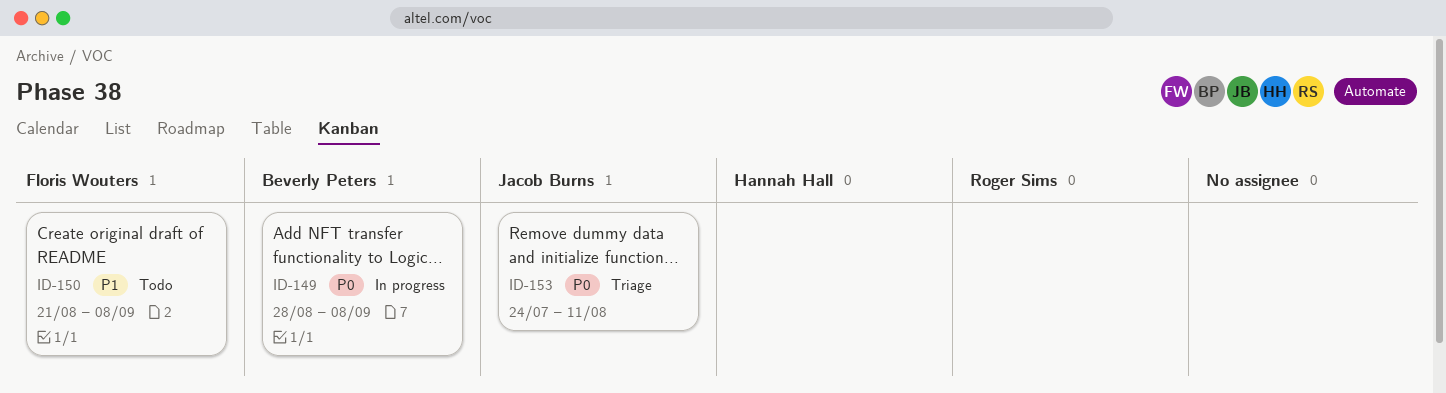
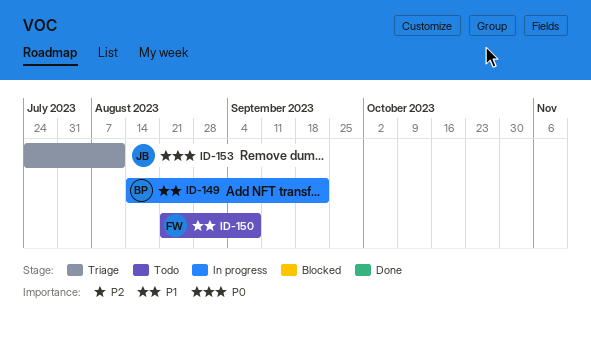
ID-149, priority: P0 -> P1
ID-149, start: Aug 28 -> Aug 14
ID-149, due: Sep 8 -> Sep 22

